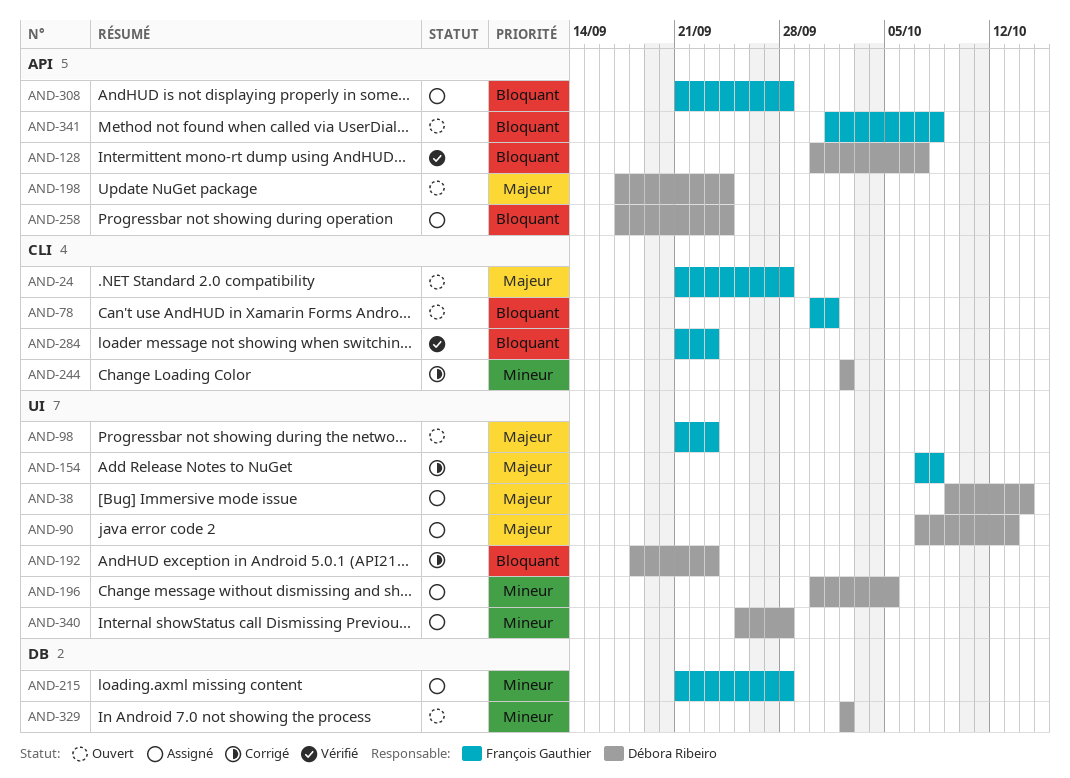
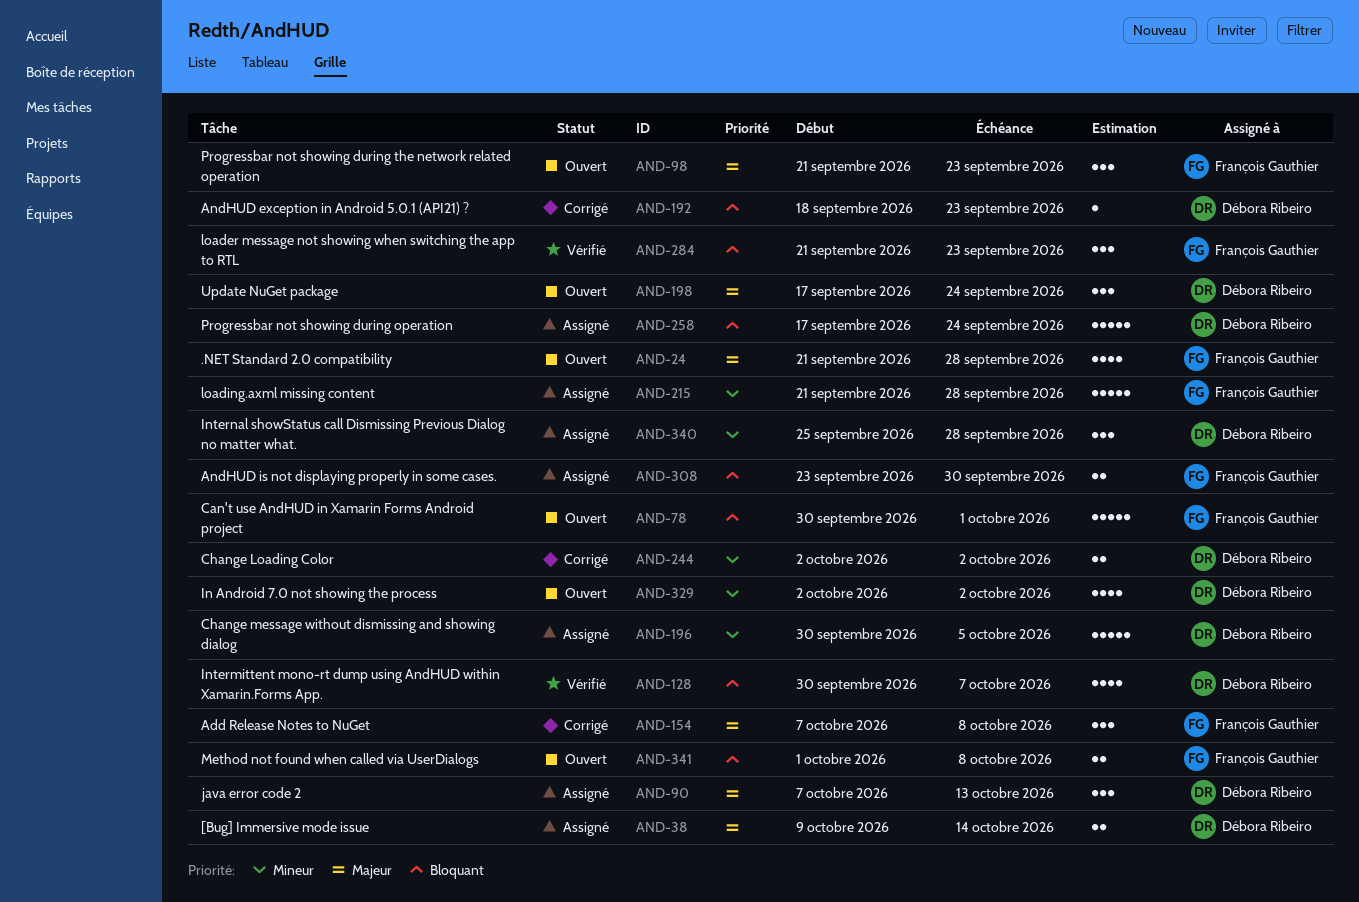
AND-308, start: Sep 21 -> Sep 23
AND-308, due: Sep 28 -> Sep 30

